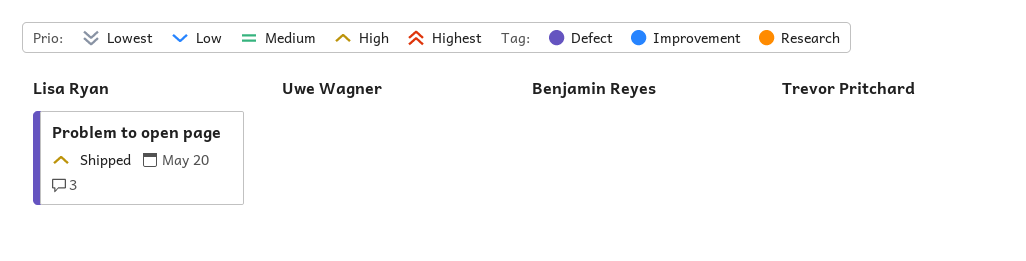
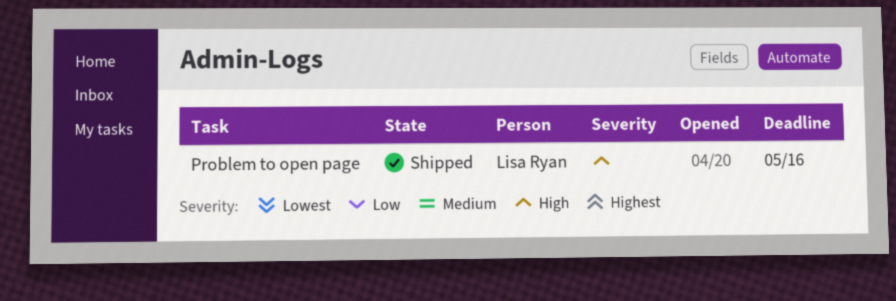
Problem to open page, due: May 20 -> May 16

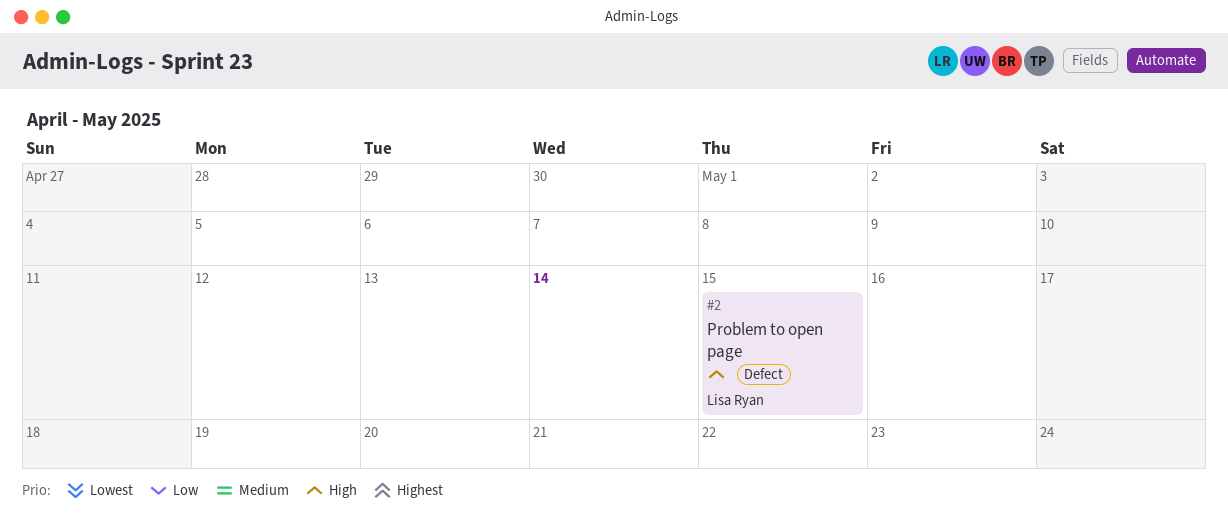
Problem to open page, due: May 16 -> May 15

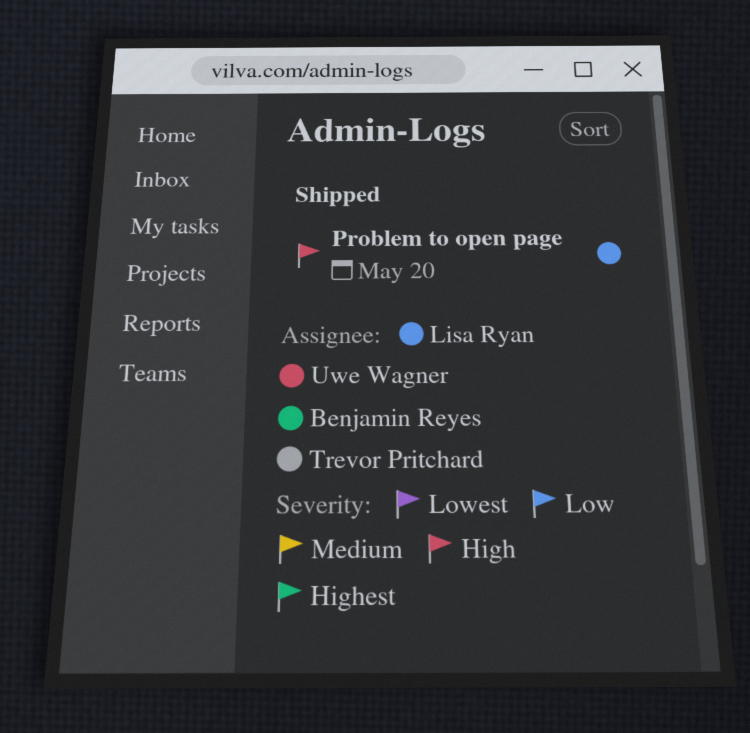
Problem to open page, due: May 15 -> May 20

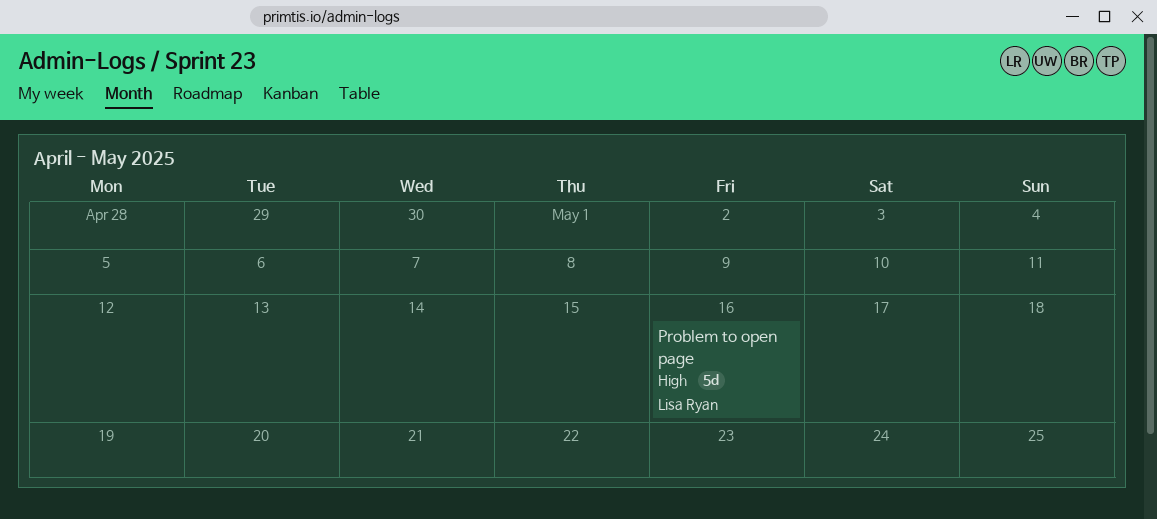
Problem to open page, due: May 20 -> May 16

